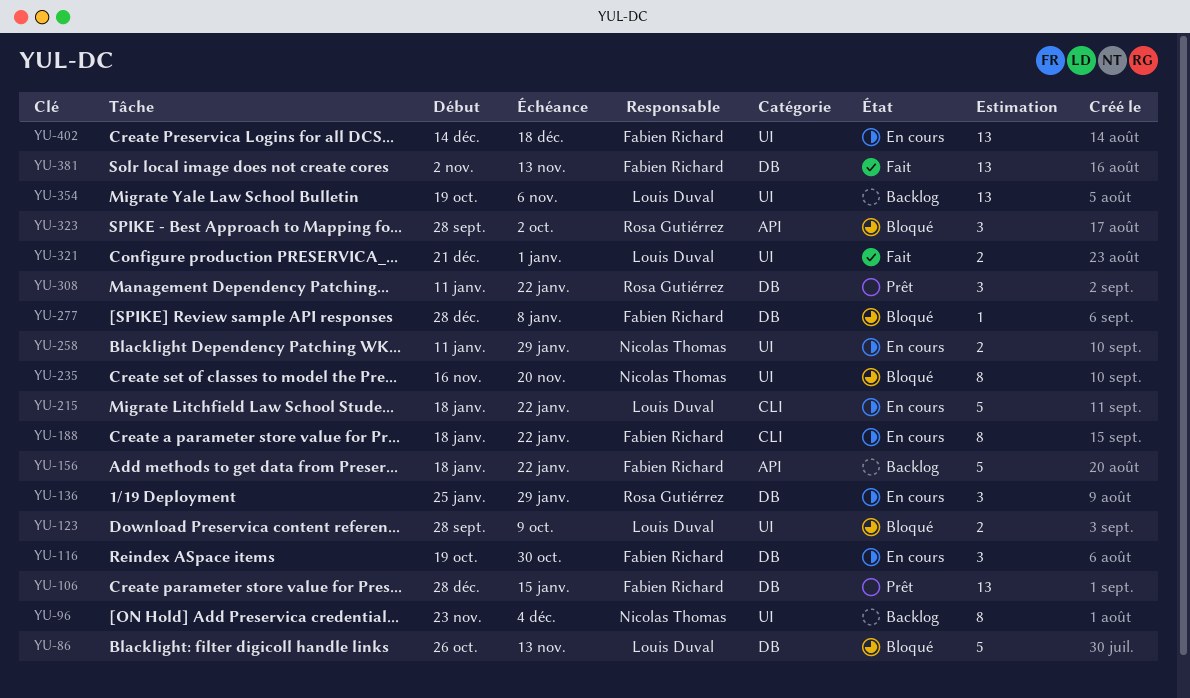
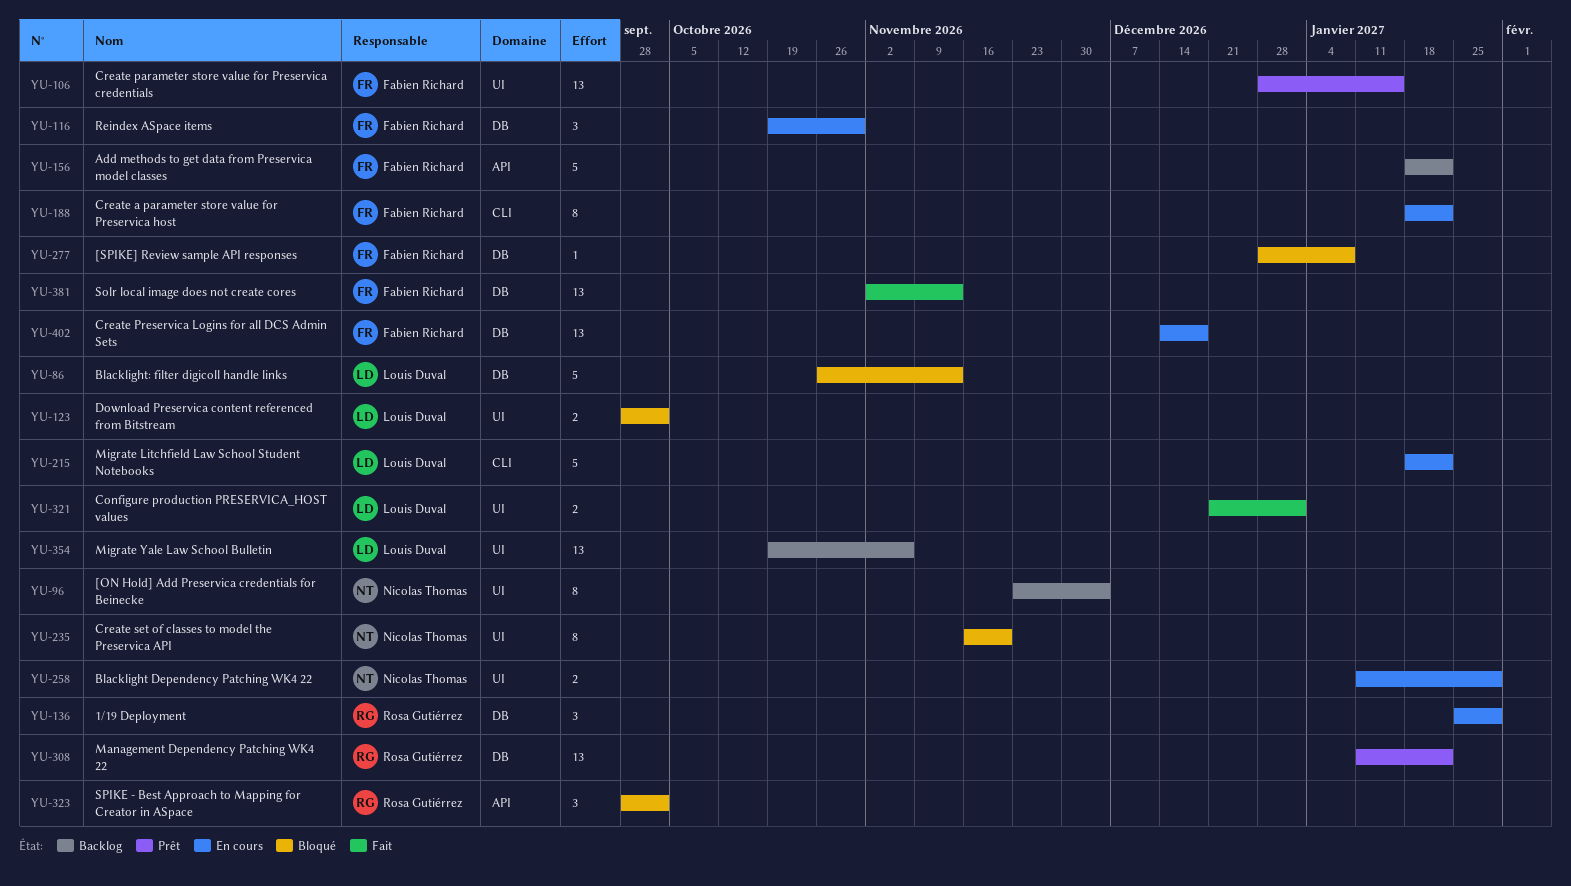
YU-106, label: DB -> UI
YU-123, due: Oct 9 -> Oct 2
YU-308, estimate: 3 -> 13
YU-402, label: UI -> DB

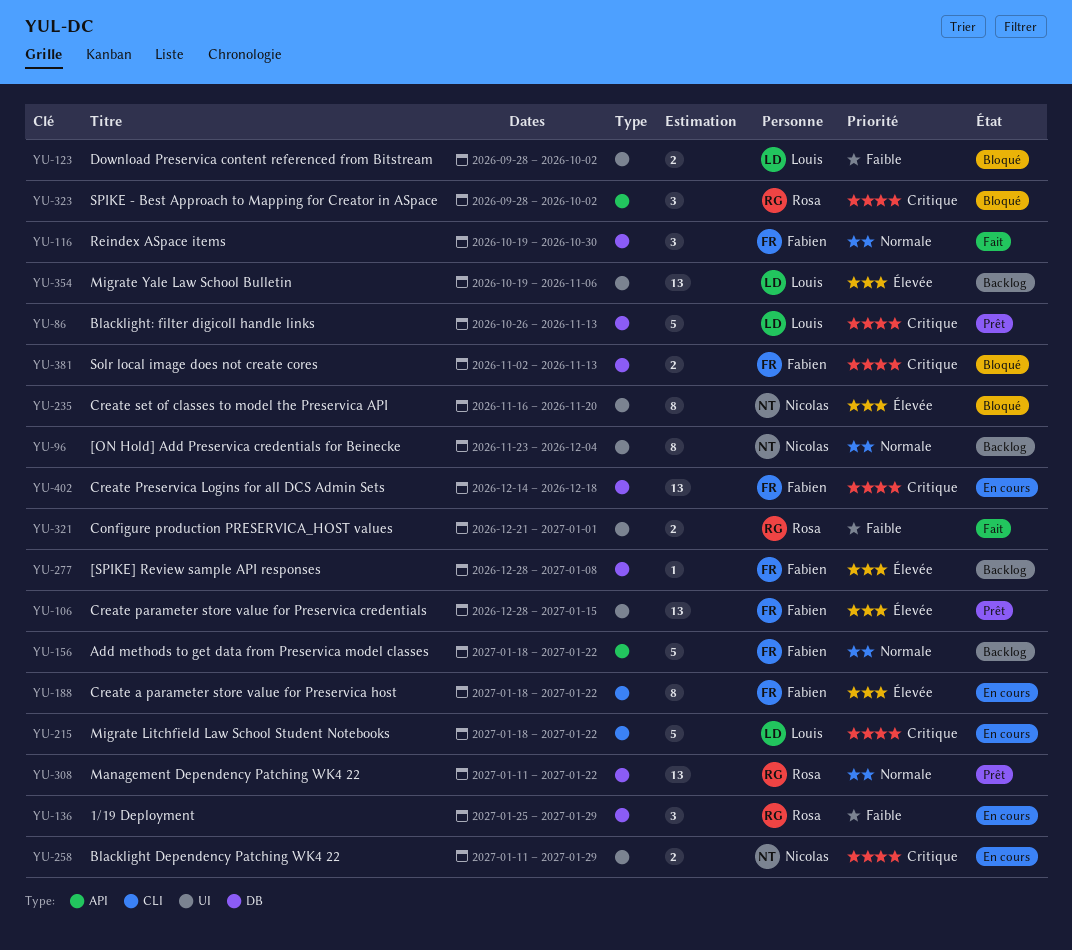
YU-86, status: Bloqué -> Prêt
YU-116, status: En cours -> Fait
YU-277, status: Bloqué -> Backlog
YU-321, owner: Louis Duval -> Rosa Gutiérrez
YU-381, status: Fait -> Bloqué
YU-381, estimate: 13 -> 2

